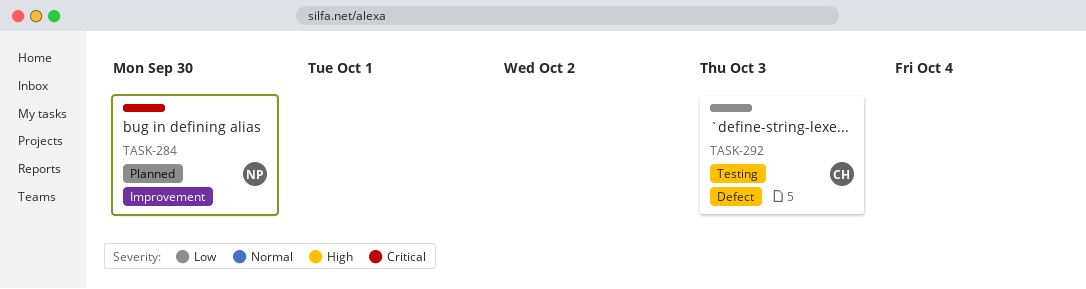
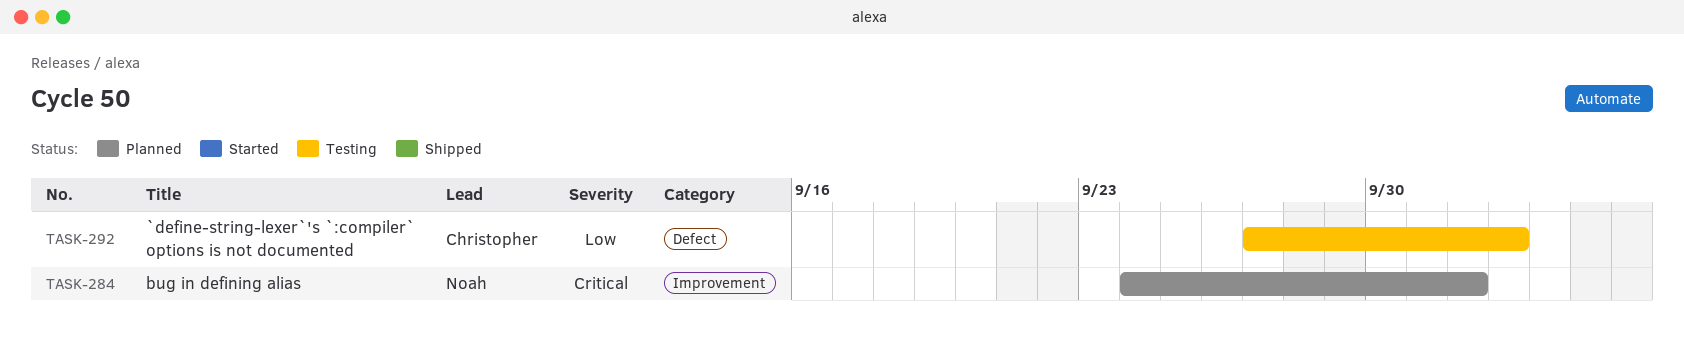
TASK-284, due: Sep 30 -> Oct 2

